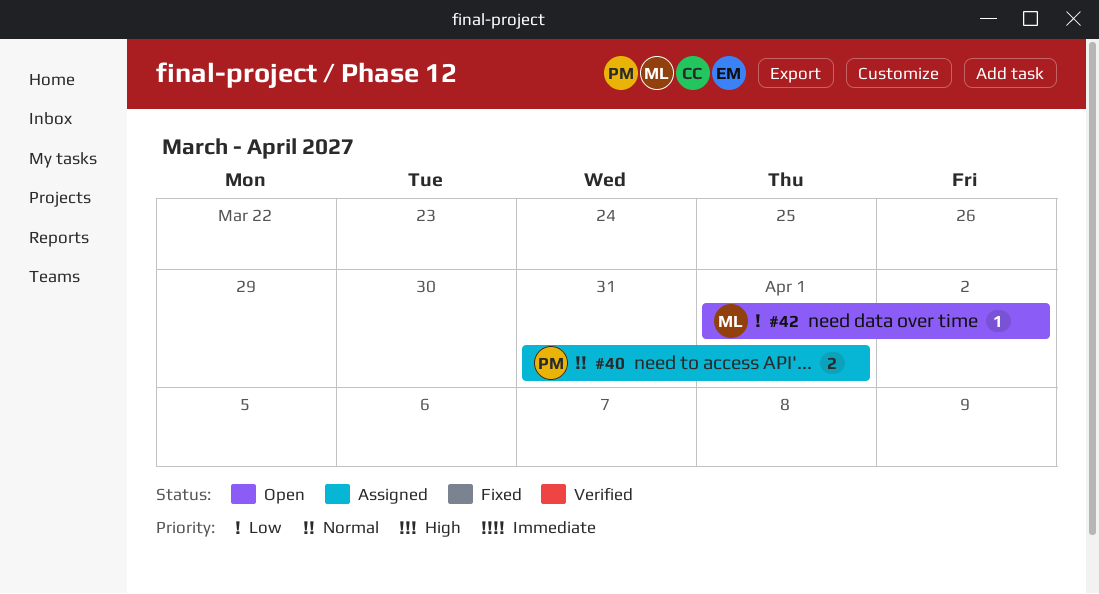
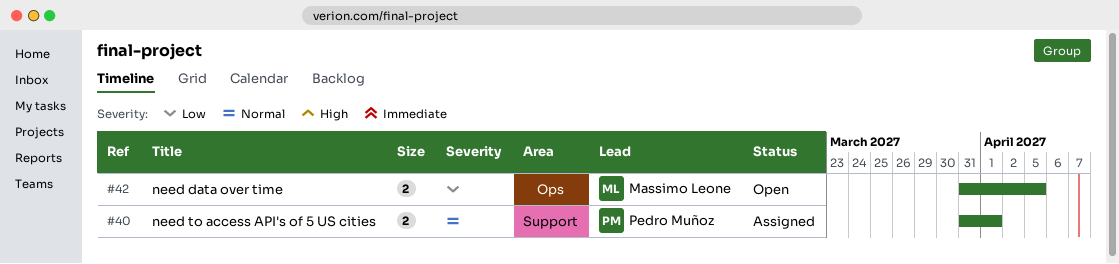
#42, estimate: 1 -> 2
#42, start: Apr 1 -> Mar 31
#42, due: Apr 2 -> Apr 5

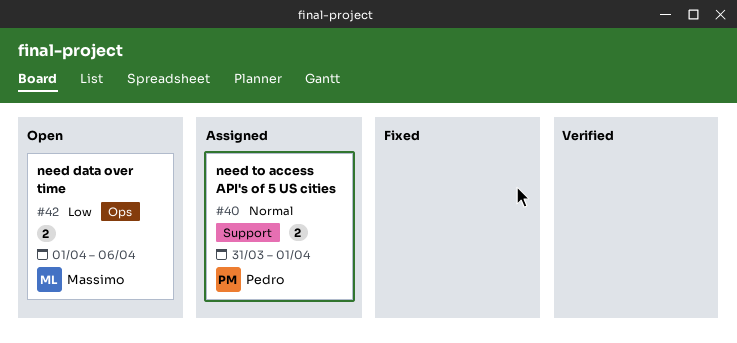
#42, start: Mar 31 -> Apr 1
#42, due: Apr 5 -> Apr 6

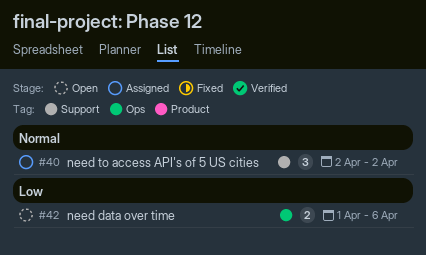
#40, estimate: 2 -> 3
#40, start: Mar 31 -> Apr 2
#40, due: Apr 1 -> Apr 2

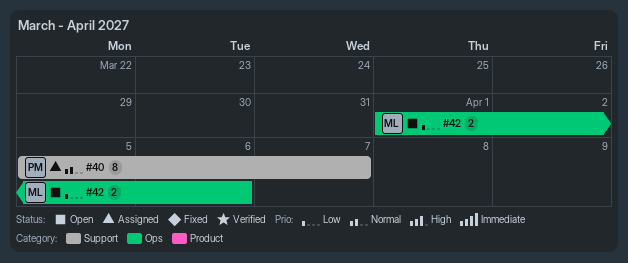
#40, estimate: 3 -> 8
#40, start: Apr 2 -> Apr 5
#40, due: Apr 2 -> Apr 7

